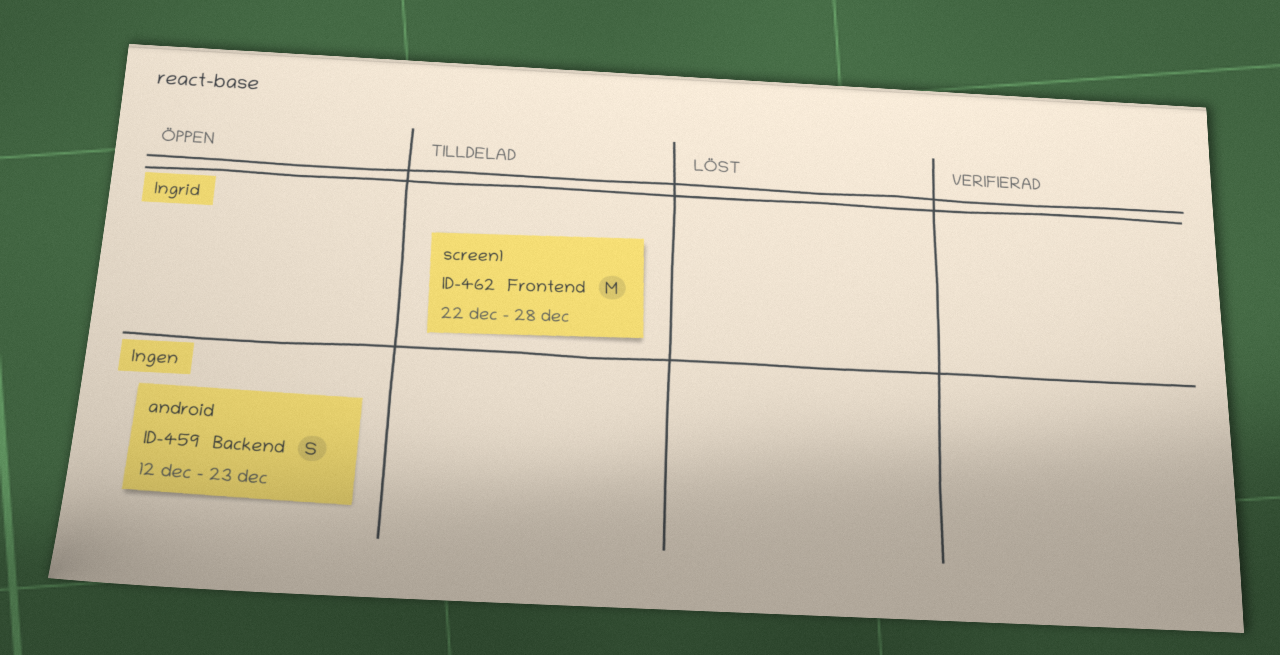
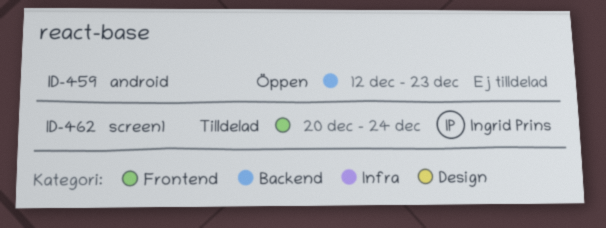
ID-462, start: Dec 22 -> Dec 20
ID-462, due: Dec 28 -> Dec 24

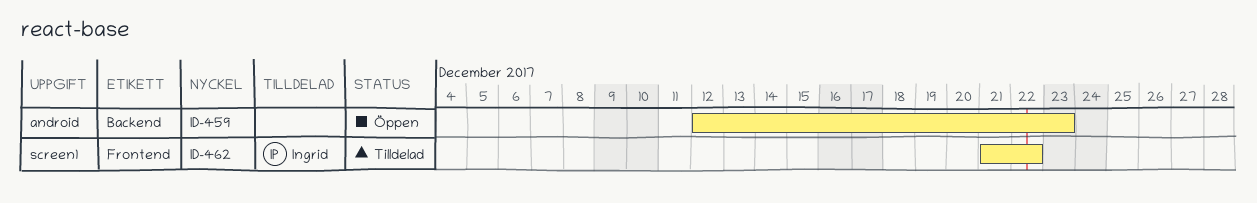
ID-462, start: Dec 20 -> Dec 21
ID-462, due: Dec 24 -> Dec 22

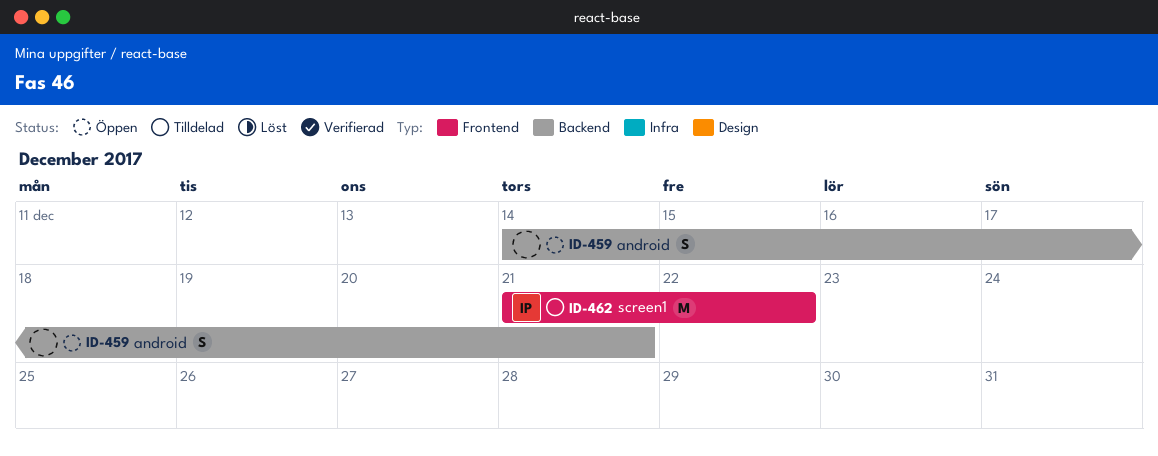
ID-459, start: Dec 12 -> Dec 14
ID-459, due: Dec 23 -> Dec 21

